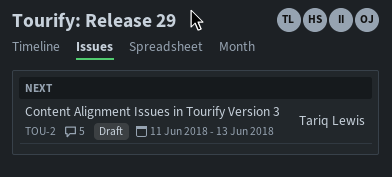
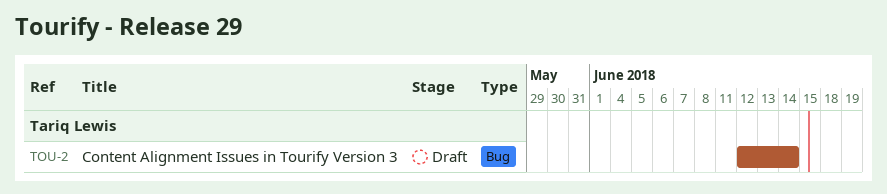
TOU-2, start: Jun 11 -> Jun 12
TOU-2, due: Jun 13 -> Jun 14

